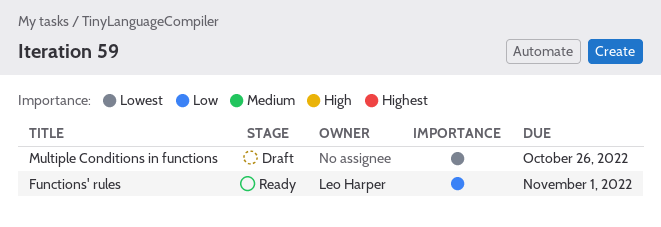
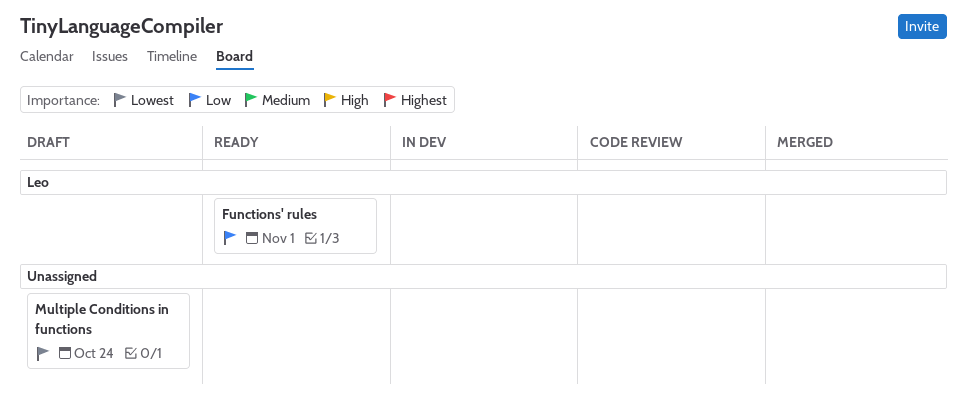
Multiple Conditions in functions, due: Oct 26 -> Oct 24

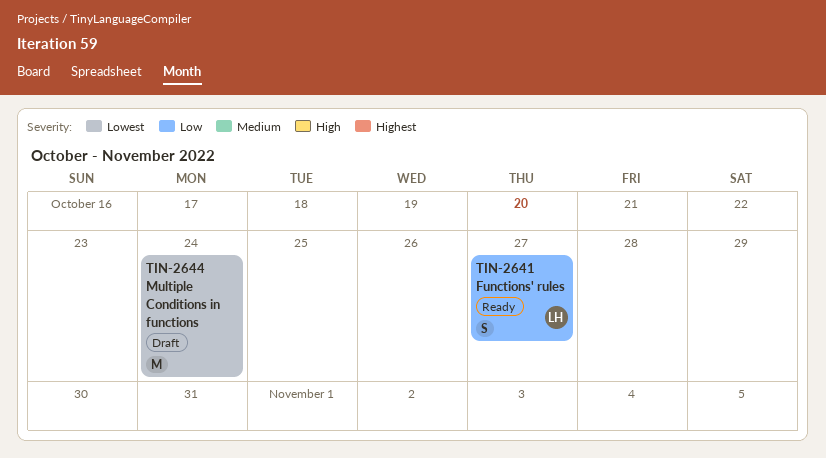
Functions' rules, due: Nov 1 -> Oct 27

